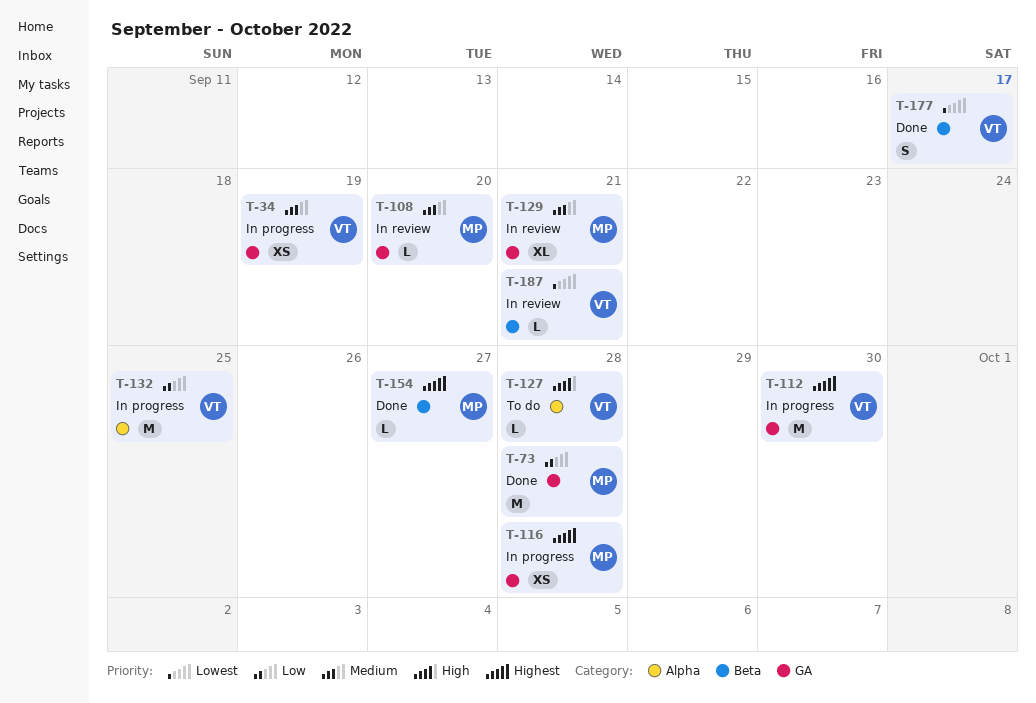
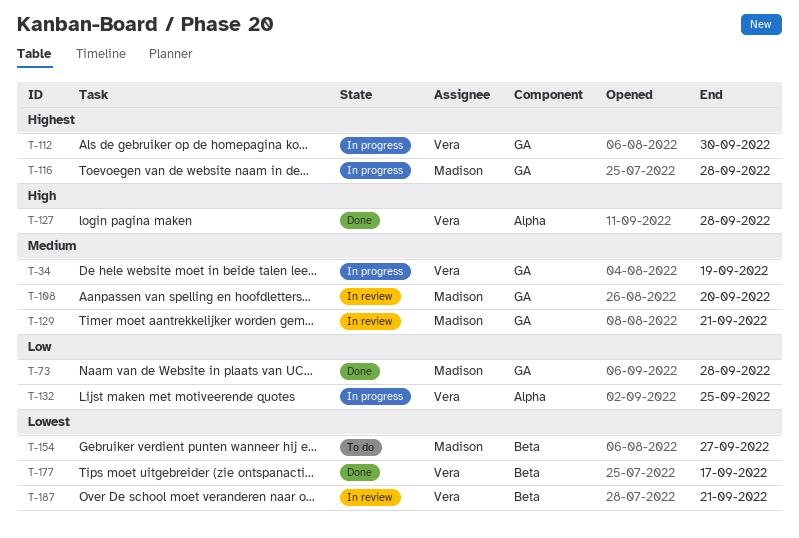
T-127, status: To do -> Done
T-154, status: Done -> To do
T-154, priority: Highest -> Lowest

